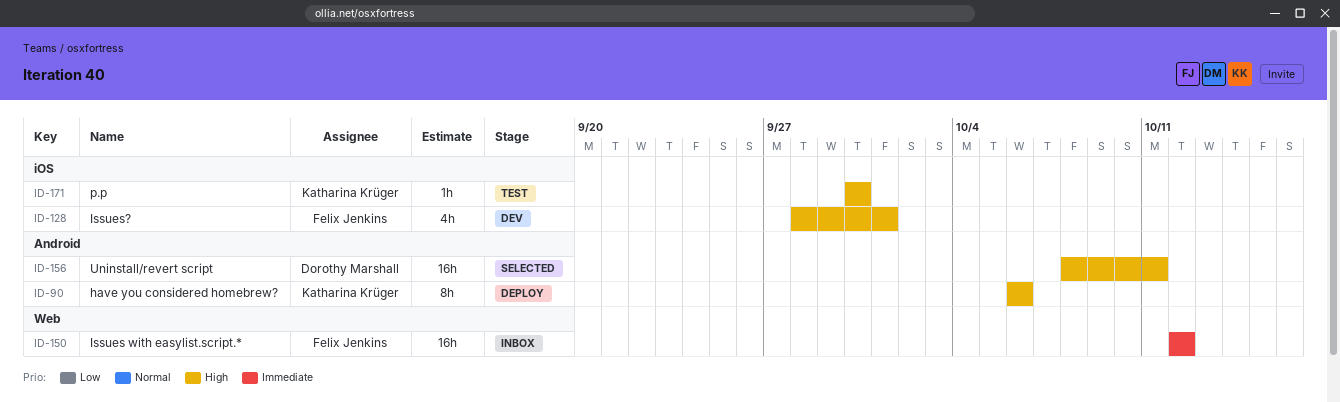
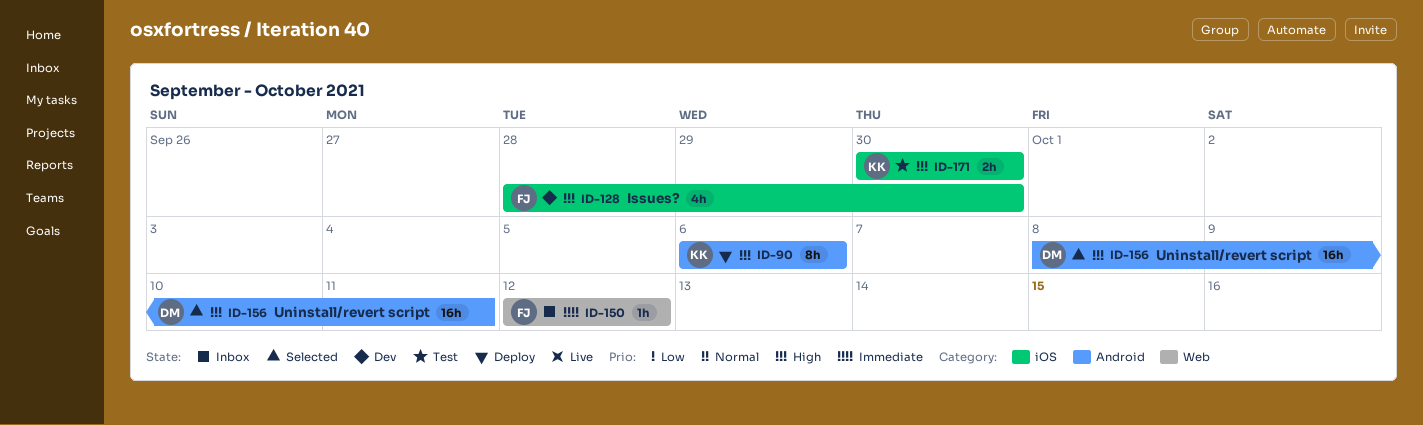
ID-128, due: Oct 1 -> Sep 30
ID-150, estimate: 16h -> 1h
ID-171, estimate: 1h -> 2h

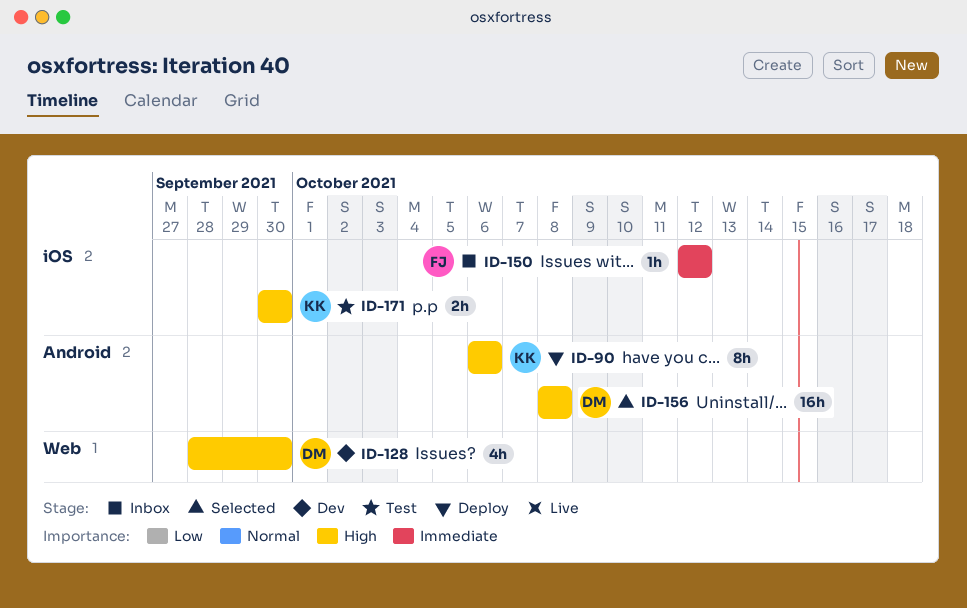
ID-128, owner: FJ -> DM
ID-128, label: iOS -> Web
ID-150, label: Web -> iOS
ID-156, due: Oct 11 -> Oct 8

